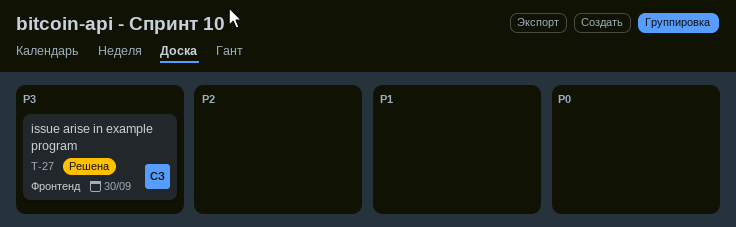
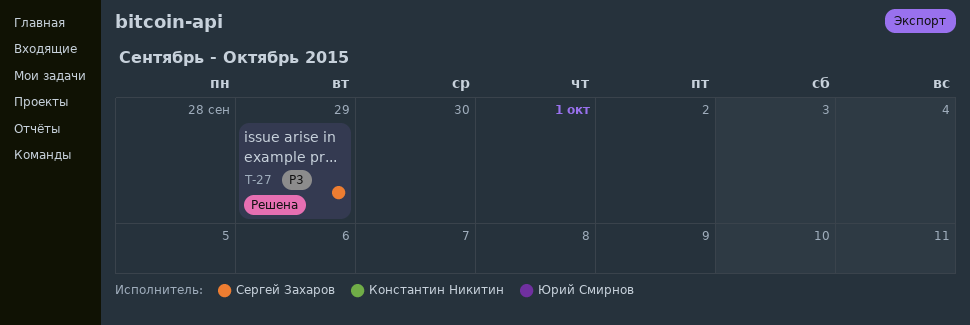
T-27, due: Sep 30 -> Sep 29

